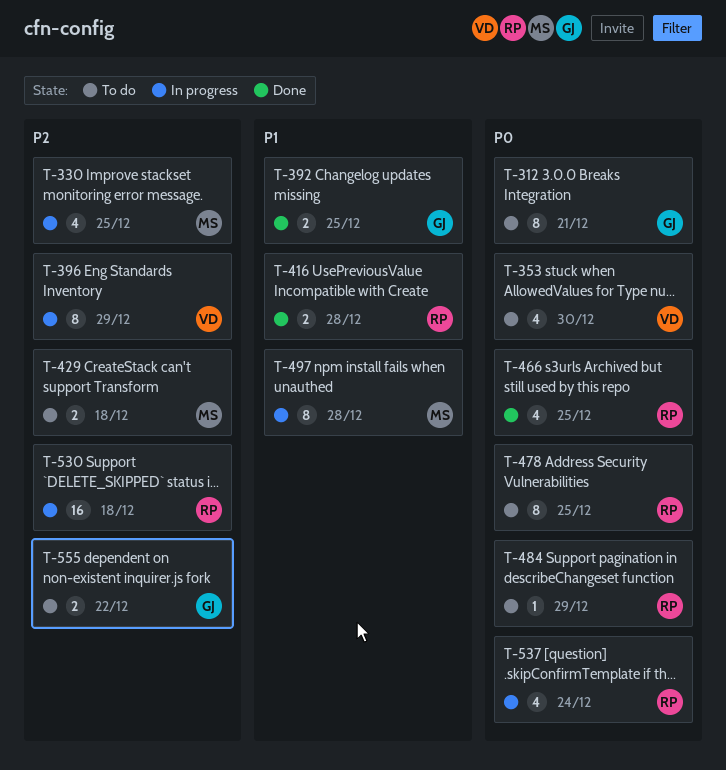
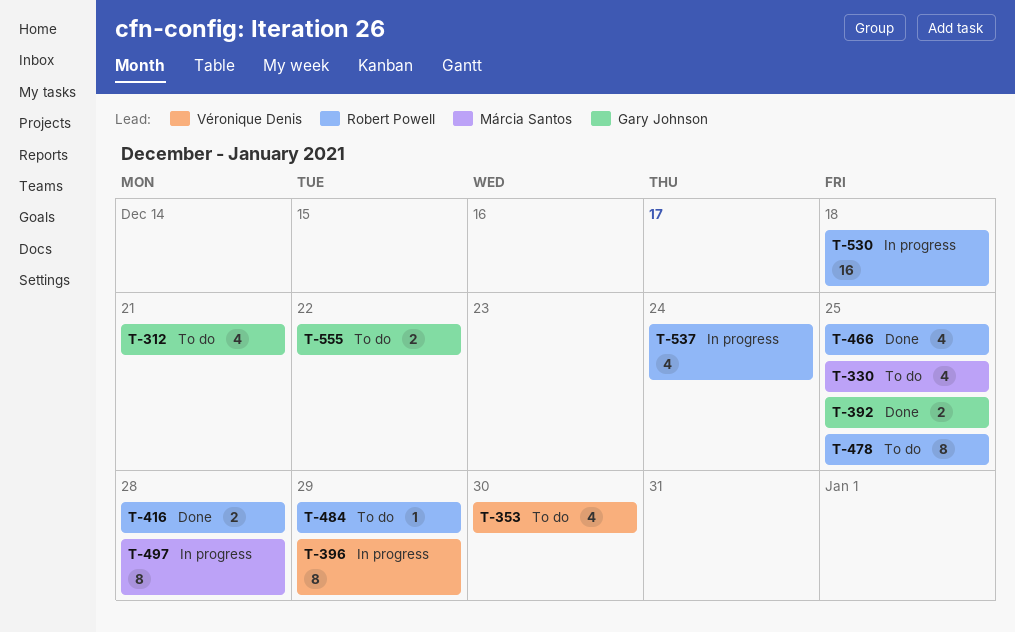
T-312, estimate: 8 -> 4
T-330, status: In progress -> To do
T-429: present -> none

